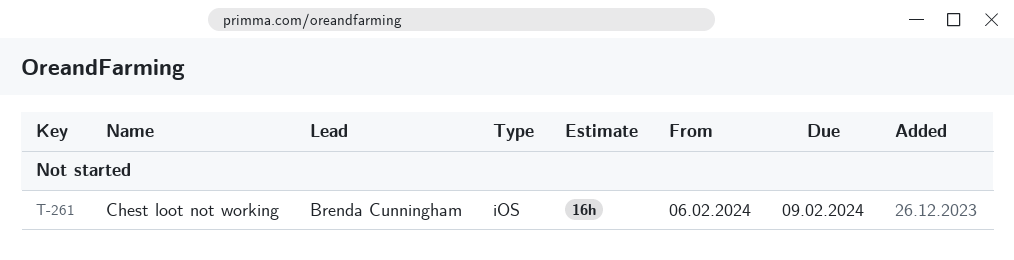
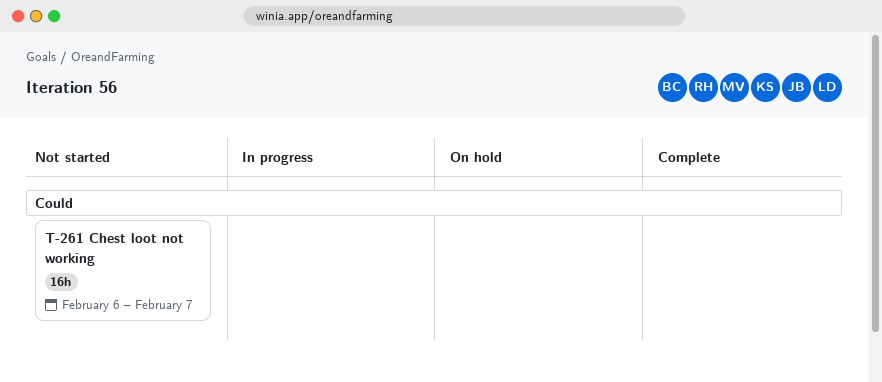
T-261, due: Feb 9 -> Feb 7

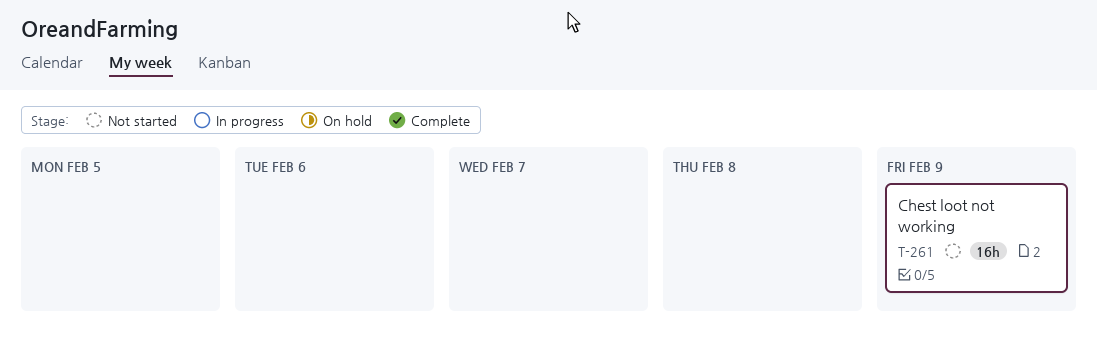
T-261, due: Feb 7 -> Feb 9

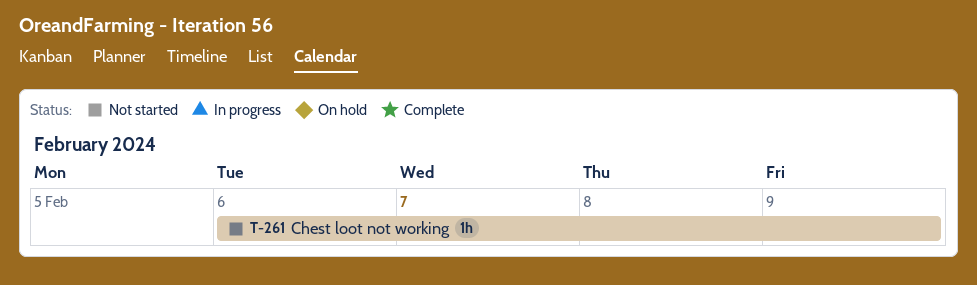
T-261, estimate: 16h -> 1h

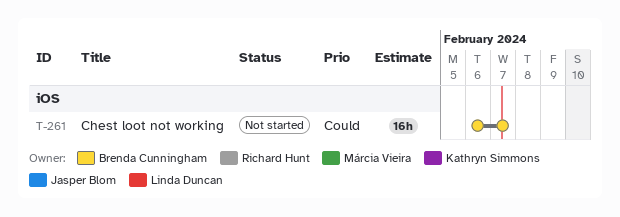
T-261, estimate: 1h -> 16h
T-261, due: Feb 9 -> Feb 7

